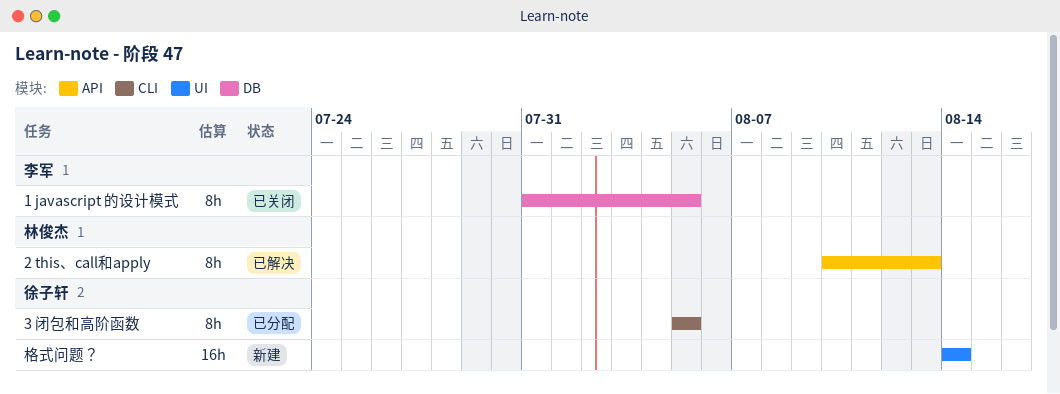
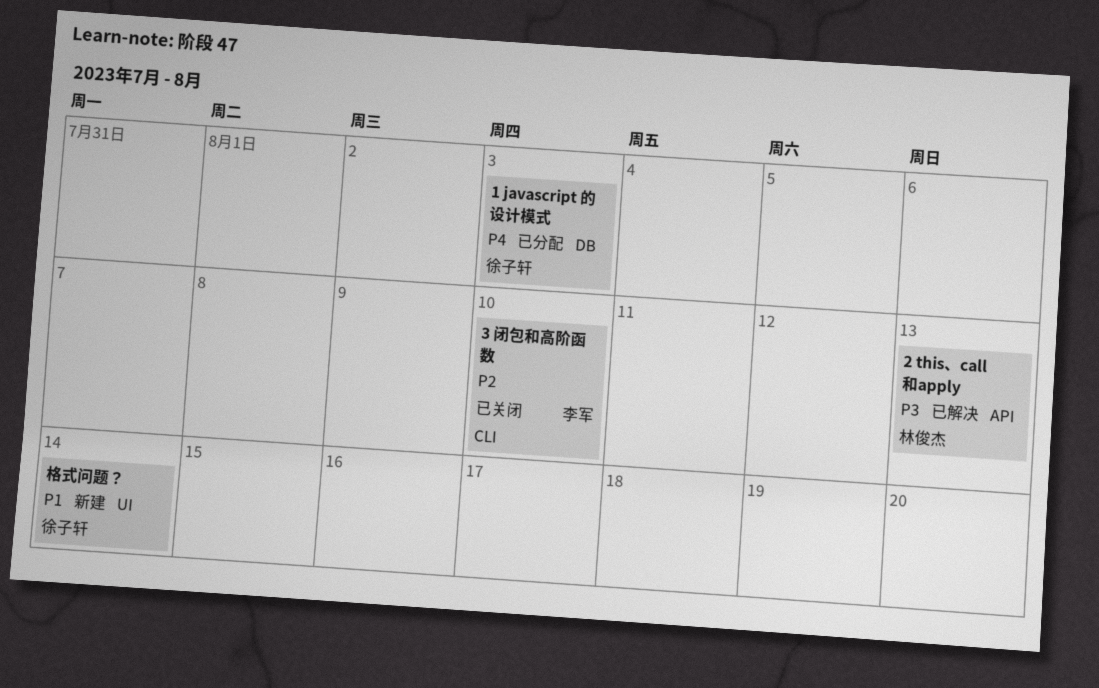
1 javascript 的设计模式, status: 已关闭 -> 已分配
1 javascript 的设计模式, owner: 李军 -> 徐子轩
1 javascript 的设计模式, due: Aug 5 -> Aug 3
3 闭包和高阶函数, status: 已分配 -> 已关闭
3 闭包和高阶函数, owner: 徐子轩 -> 李军
3 闭包和高阶函数, due: Aug 5 -> Aug 10

